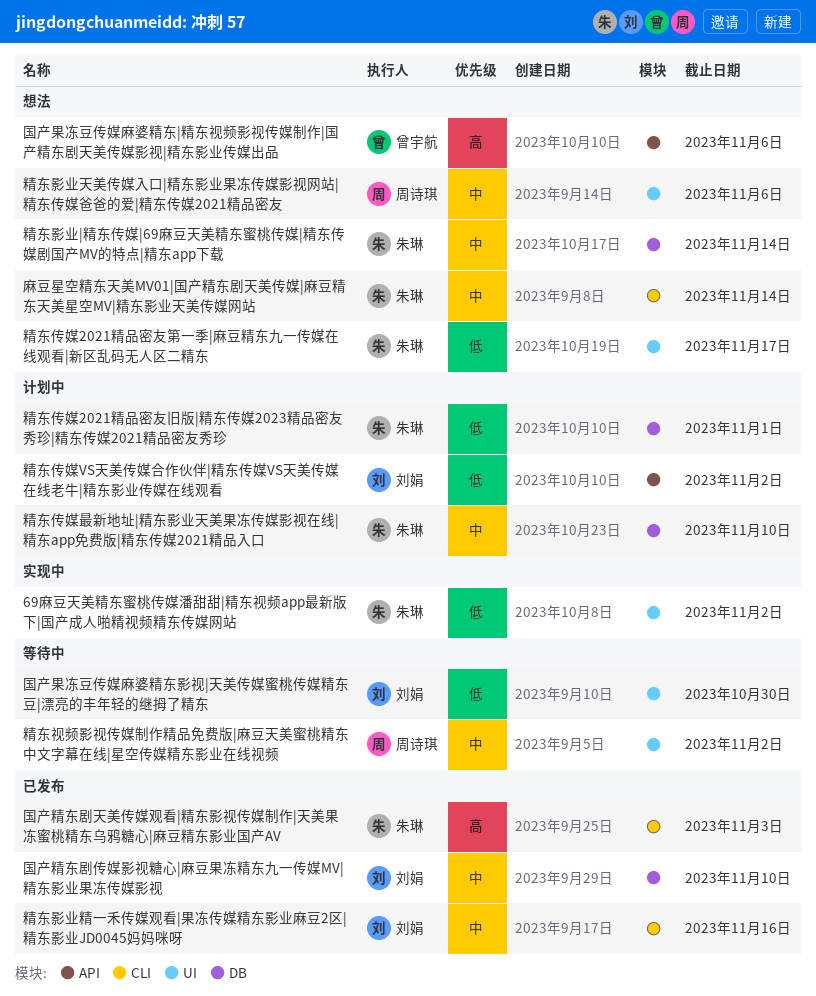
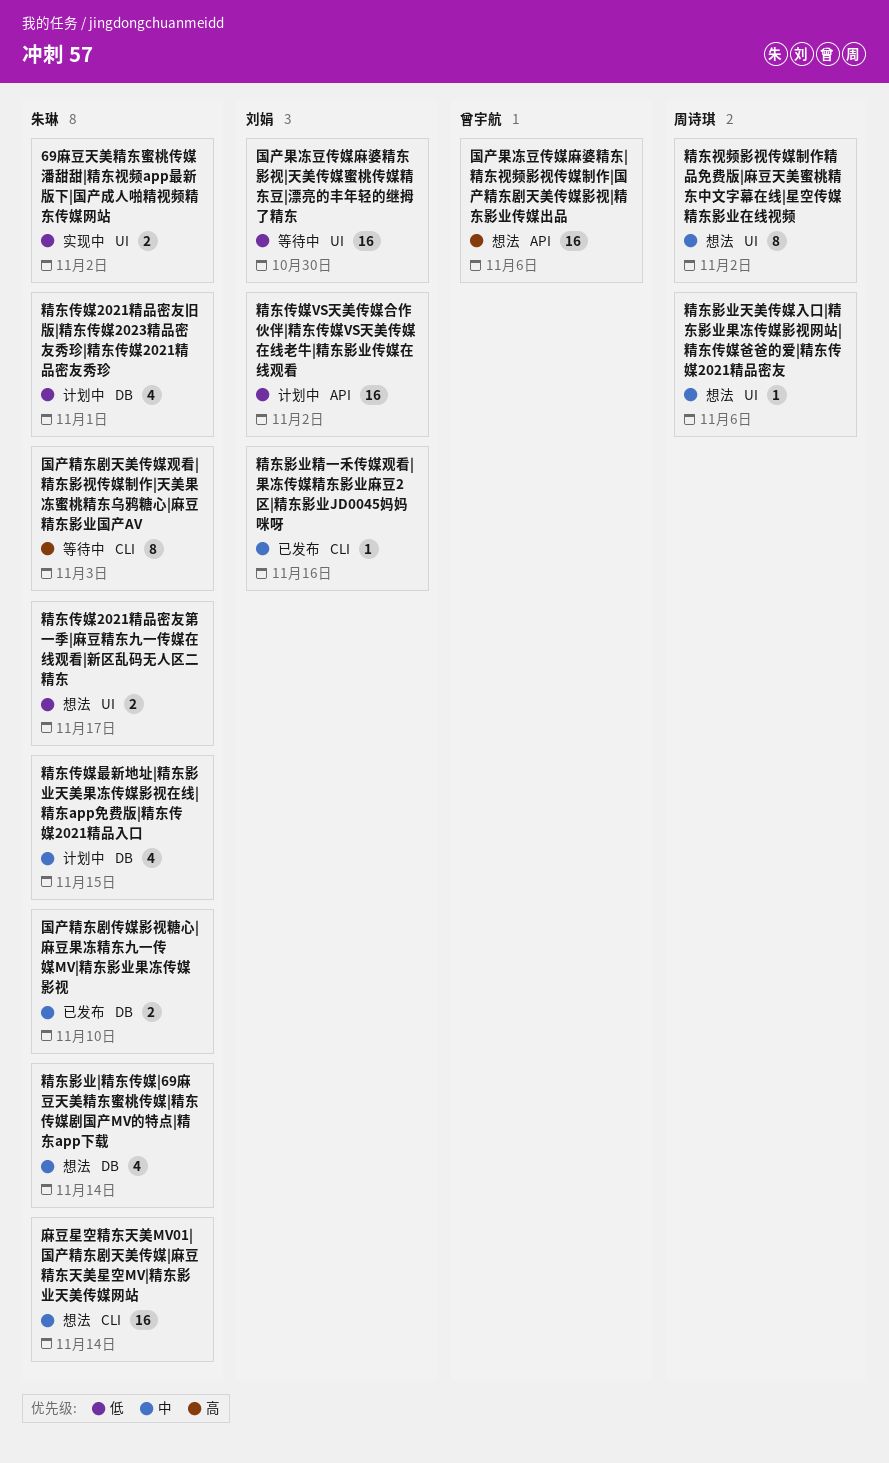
国产精东剧传媒影视糖心|麻豆果冻精东九一传媒MV|精东影业果冻传媒影视, owner: 刘娟 -> 朱琳
国产精东剧天美传媒观看|精东影视传媒制作|天美果冻蜜桃精东乌鸦糖心|麻豆精东影业国产AV, status: 已发布 -> 等待中
精东传媒最新地址|精东影业天美果冻传媒影视在线|精东app免费版|精东传媒2021精品入口, due: Nov 10 -> Nov 15
精东视频影视传媒制作精品免费版|麻豆天美蜜桃精东中文字幕在线|星空传媒精东影业在线视频, status: 等待中 -> 想法

